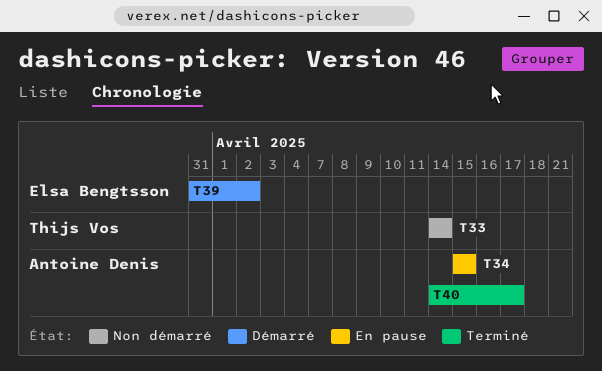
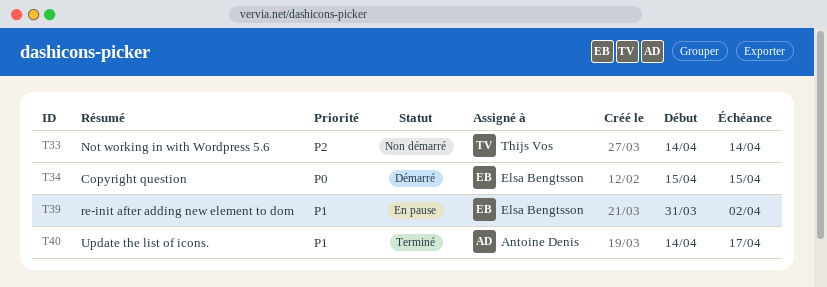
T34, status: En pause -> Démarré
T34, owner: Antoine Denis -> Elsa Bengtsson
T39, status: Démarré -> En pause

